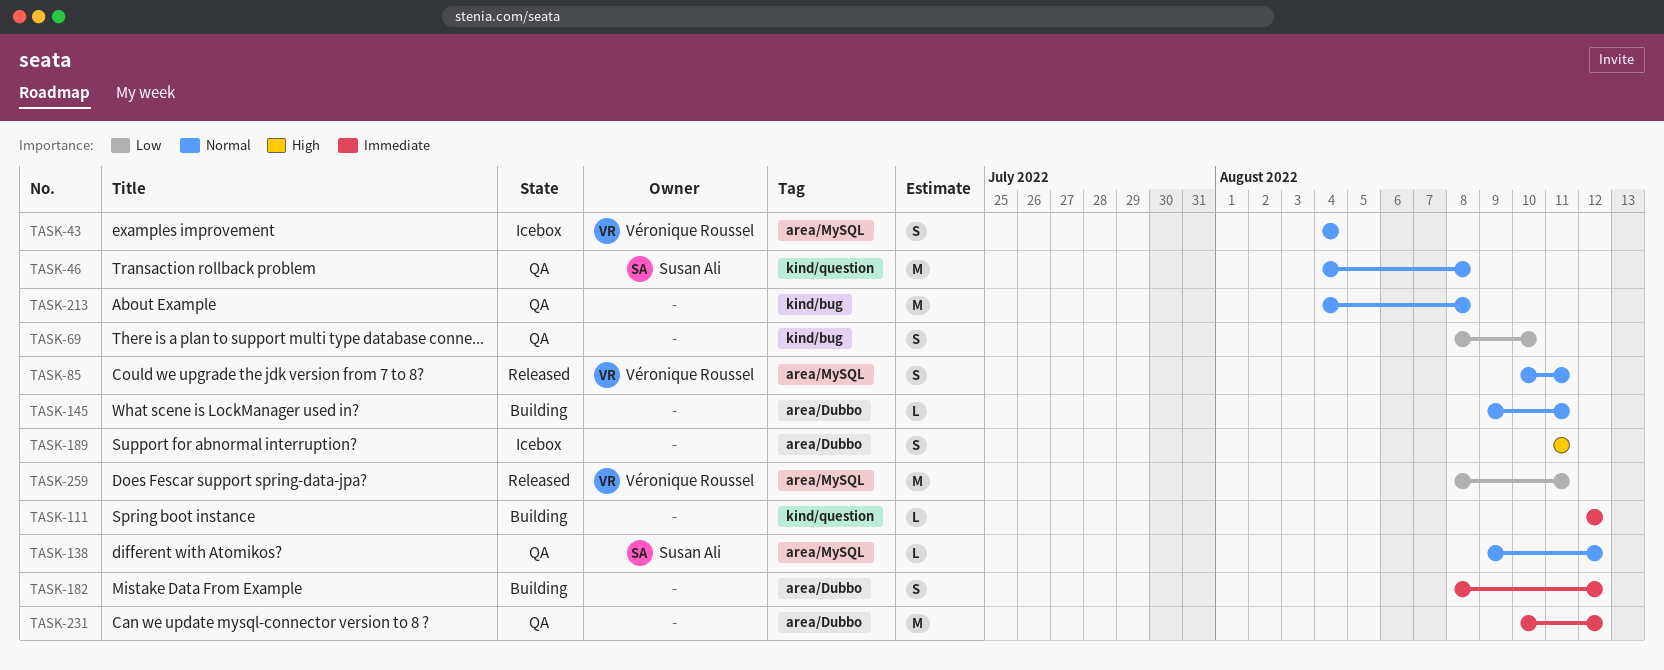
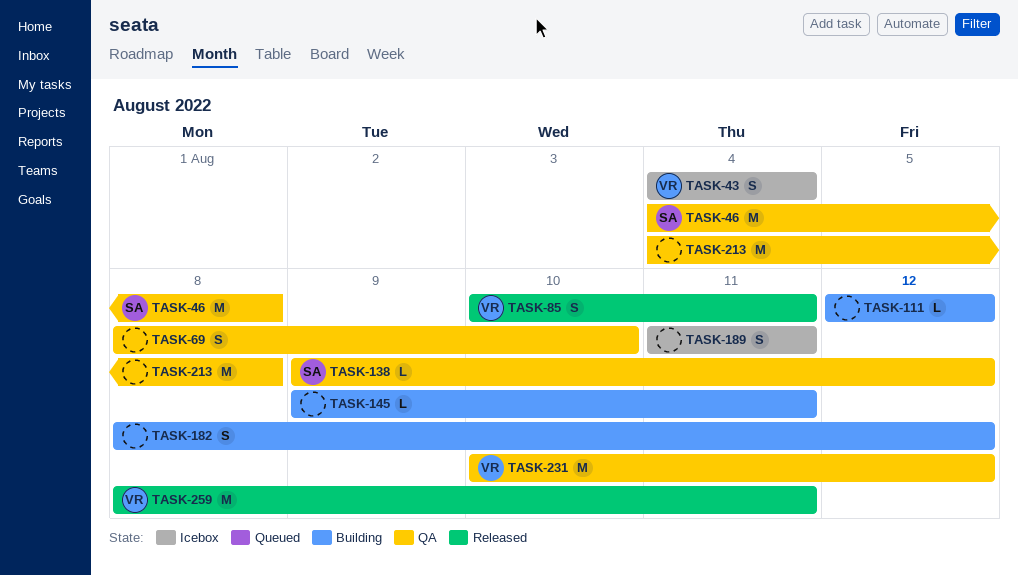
TASK-231, owner: none -> Véronique Roussel

